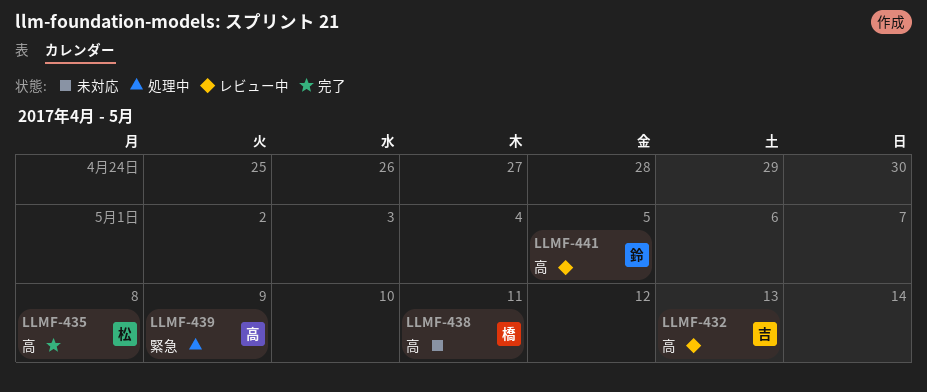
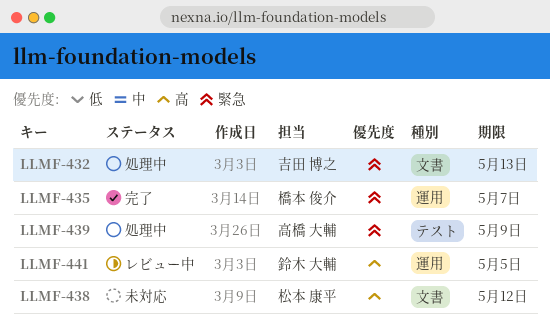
LLMF-432, status: レビュー中 -> 処理中
LLMF-432, priority: 高 -> 緊急
LLMF-435, owner: 松本 康平 -> 橋本 俊介
LLMF-435, priority: 高 -> 緊急
LLMF-435, due: May 8 -> May 7
LLMF-438, owner: 橋本 俊介 -> 松本 康平
LLMF-438, due: May 11 -> May 12

